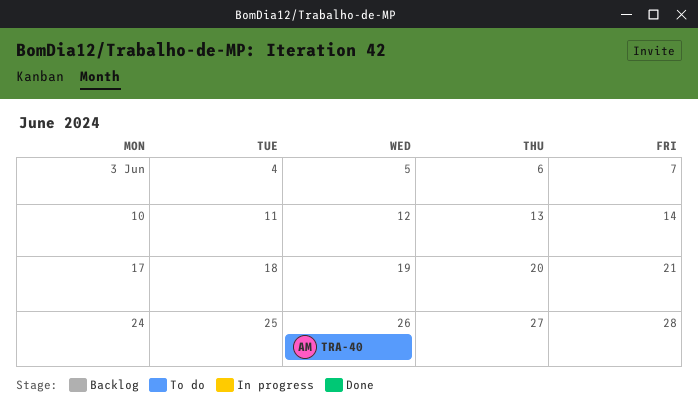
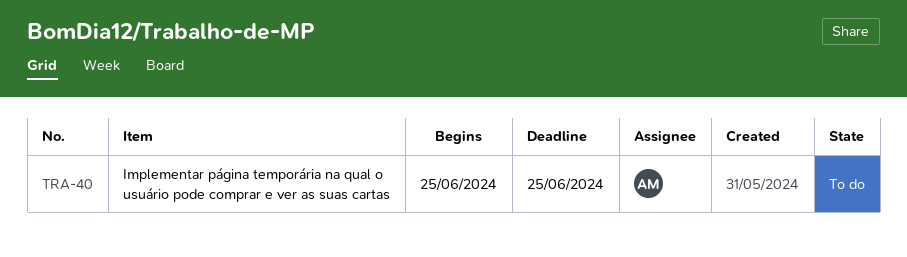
TRA-40, start: Jun 26 -> Jun 25
TRA-40, due: Jun 26 -> Jun 25

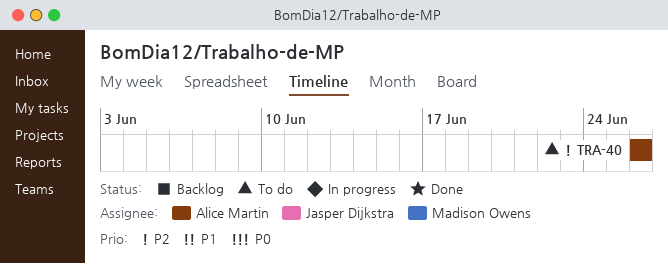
TRA-40, start: Jun 25 -> Jun 26
TRA-40, due: Jun 25 -> Jun 26

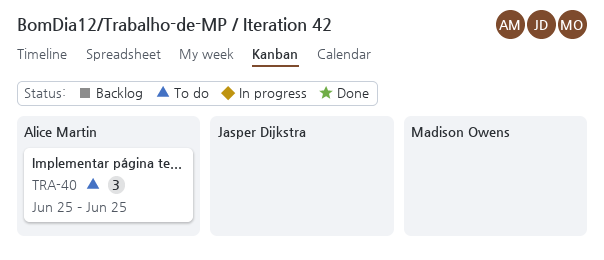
TRA-40, start: Jun 26 -> Jun 25
TRA-40, due: Jun 26 -> Jun 25

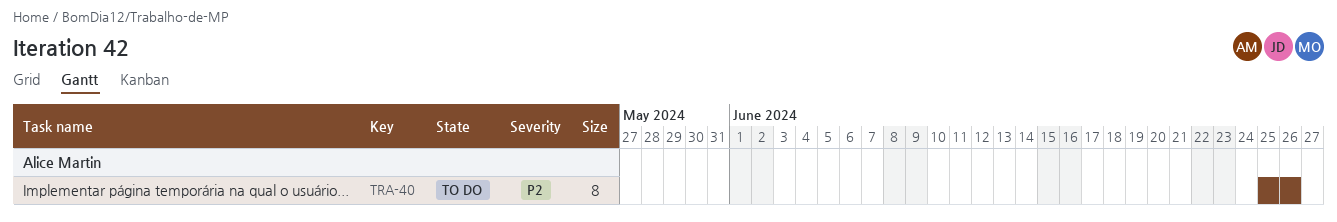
TRA-40, estimate: 3 -> 8
TRA-40, due: Jun 25 -> Jun 26

